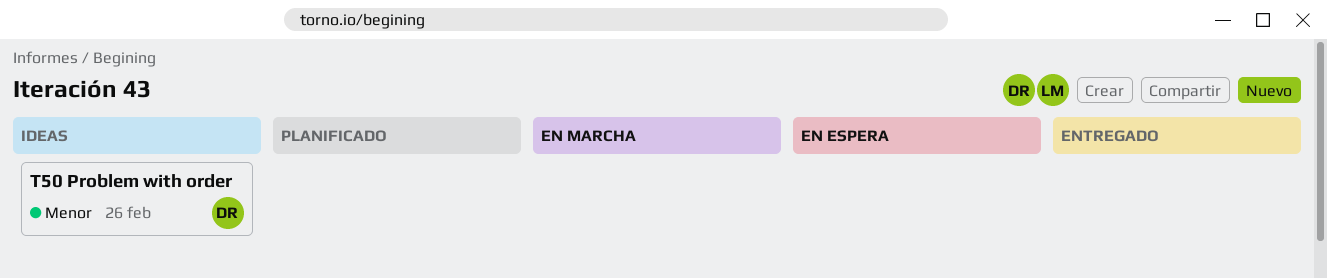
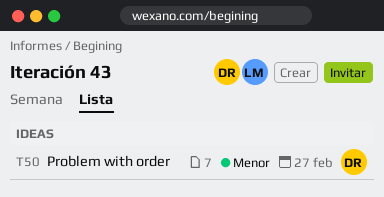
T50, due: Feb 26 -> Feb 27

